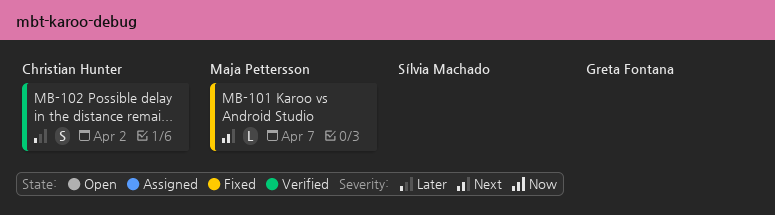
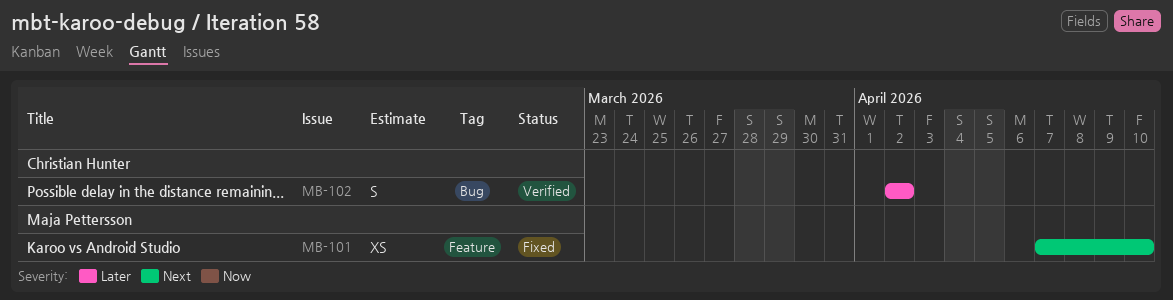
MB-101, estimate: L -> XS
MB-101, due: Apr 7 -> Apr 10

